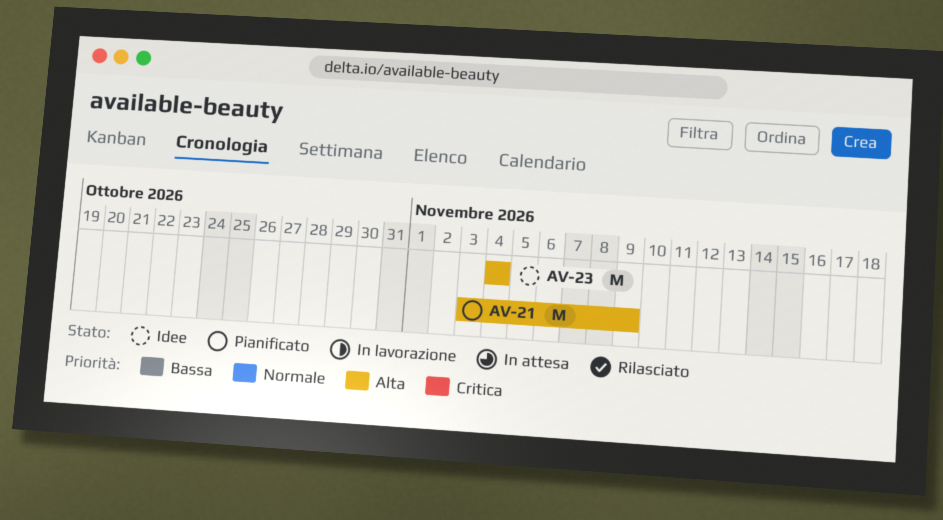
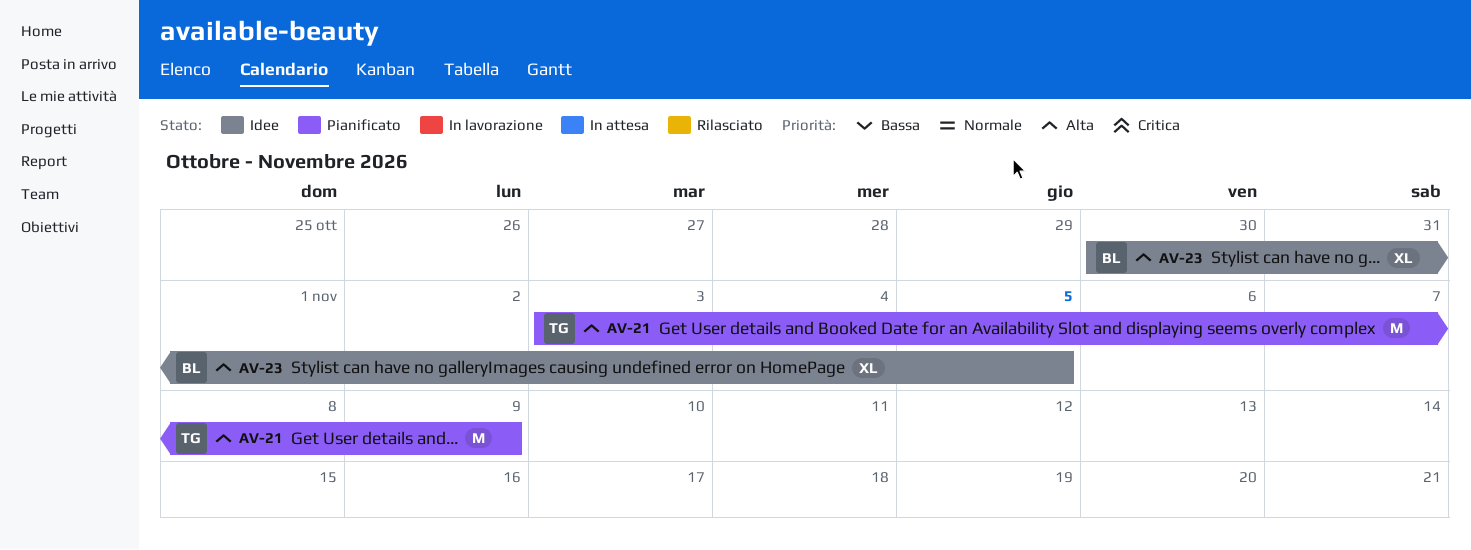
AV-23, estimate: M -> XL
AV-23, start: Nov 4 -> Oct 30
AV-23, due: Nov 4 -> Nov 5

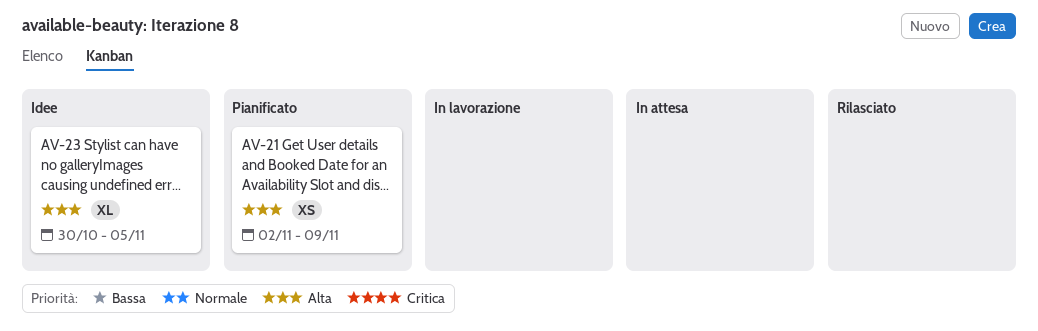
AV-21, estimate: M -> XS
AV-21, start: Nov 3 -> Nov 2

